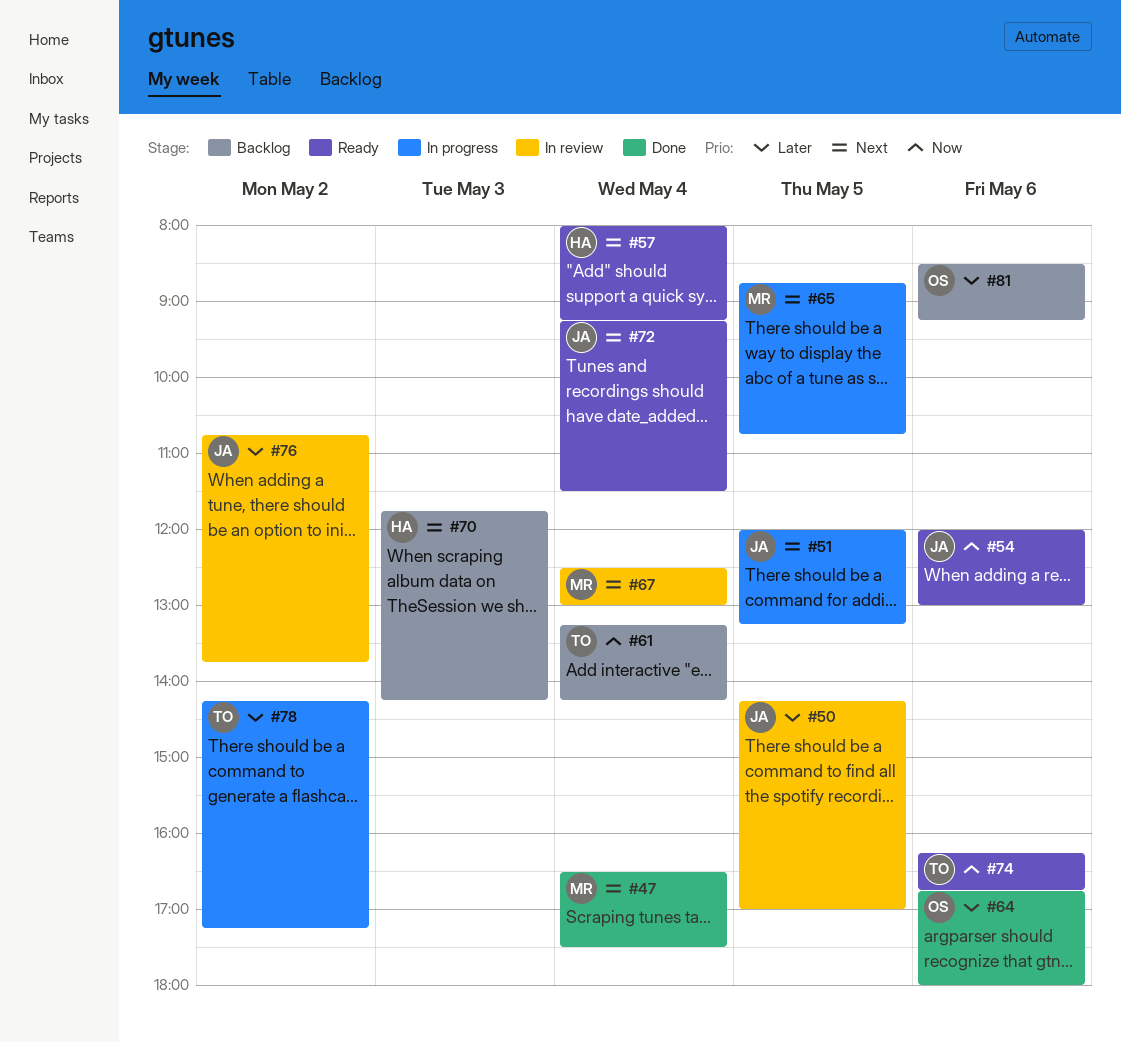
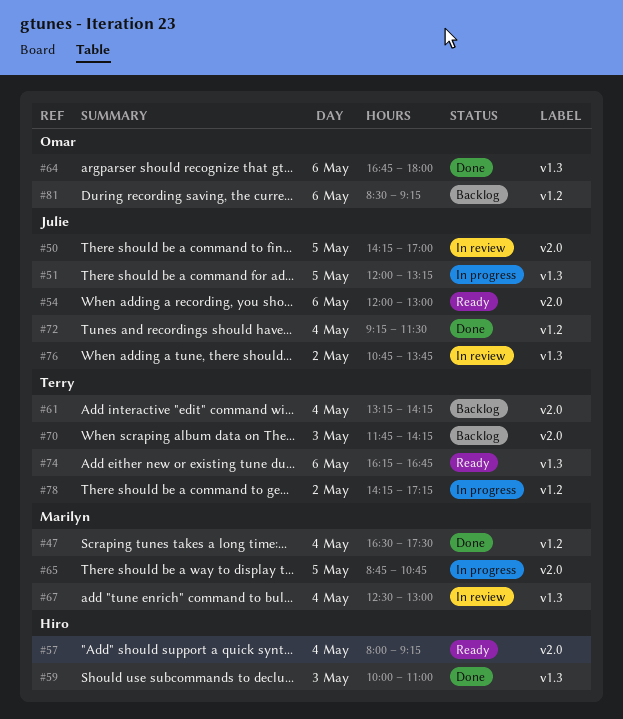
#59: none -> present
#70, owner: Hiro -> Terry
#72, status: Ready -> Done

